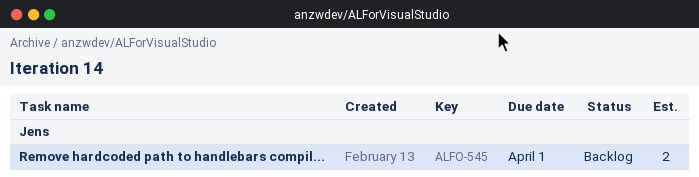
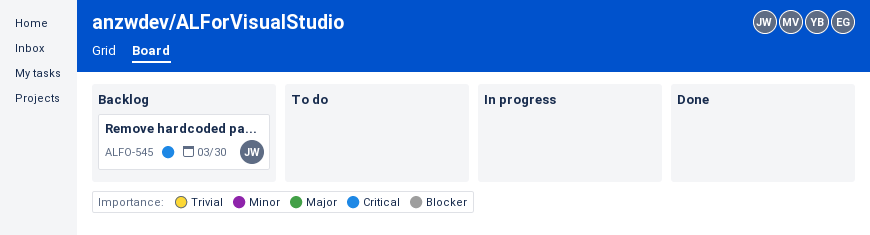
ALFO-545, due: Apr 1 -> Mar 30

